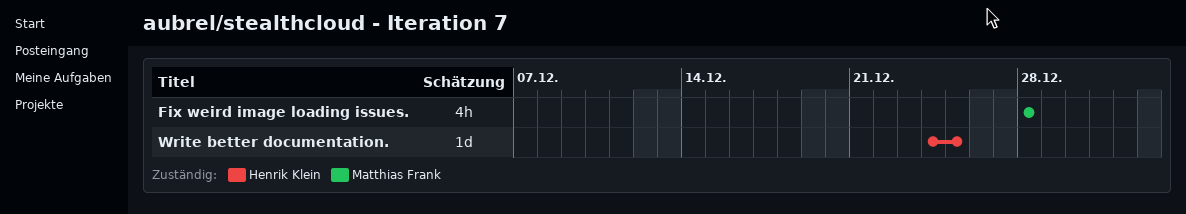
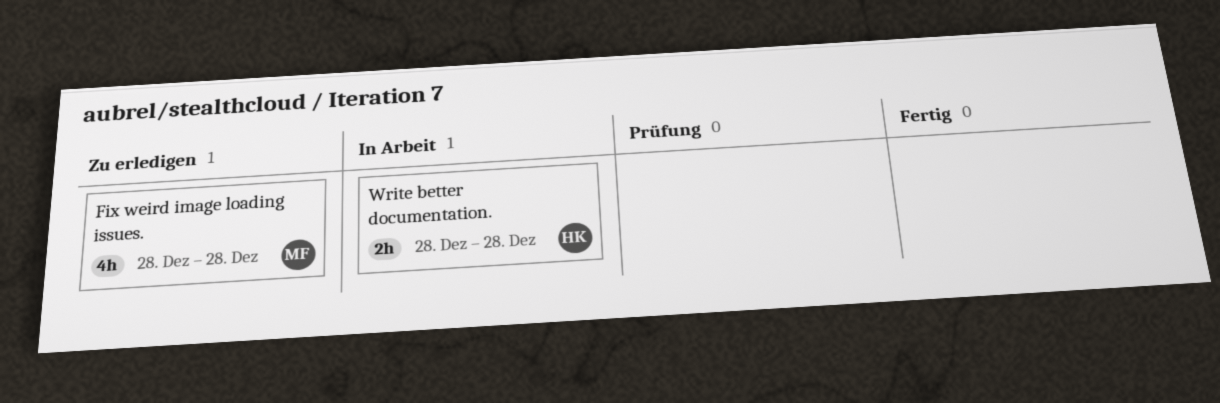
Write better documentation., estimate: 1d -> 2h
Write better documentation., start: Dec 24 -> Dec 28
Write better documentation., due: Dec 25 -> Dec 28

